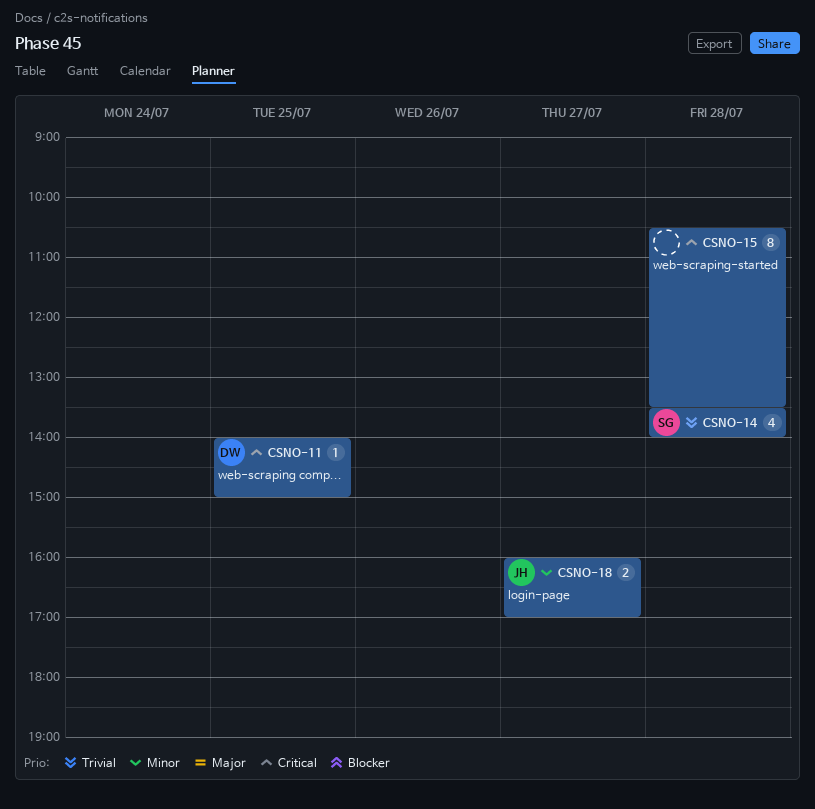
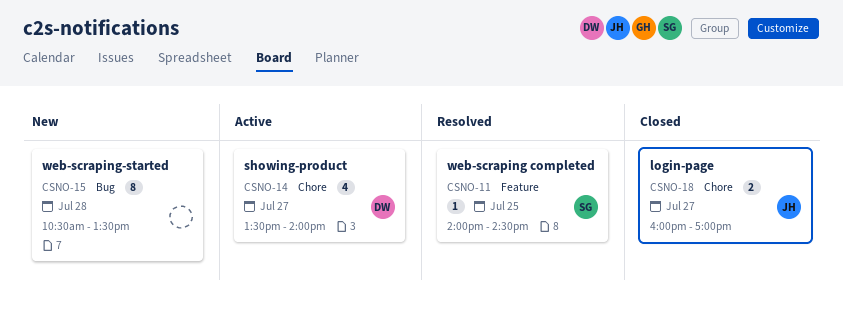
CSNO-11, owner: DW -> SG
CSNO-11, ends: 15:00 -> 14:30
CSNO-14, owner: SG -> DW
CSNO-14, day: Jul 28 -> Jul 27

